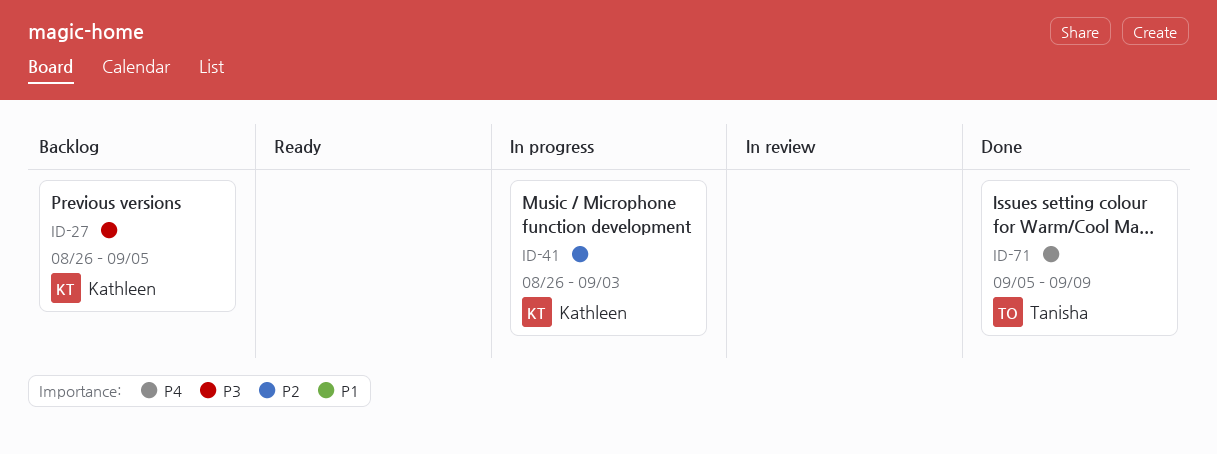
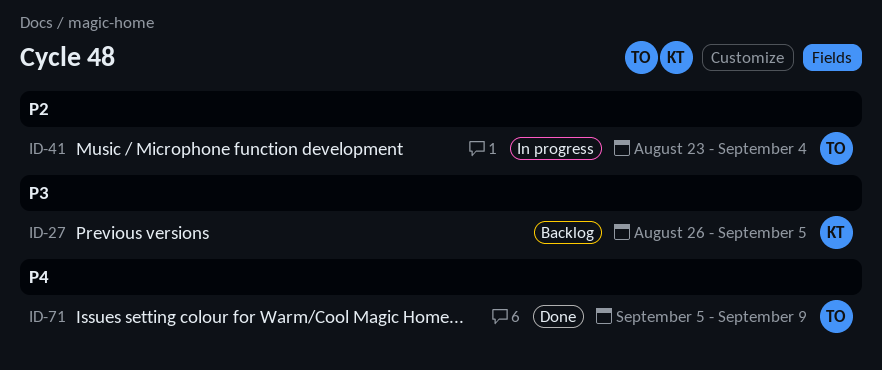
ID-41, owner: Kathleen -> Tanisha
ID-41, start: Aug 26 -> Aug 23
ID-41, due: Sep 3 -> Sep 4

